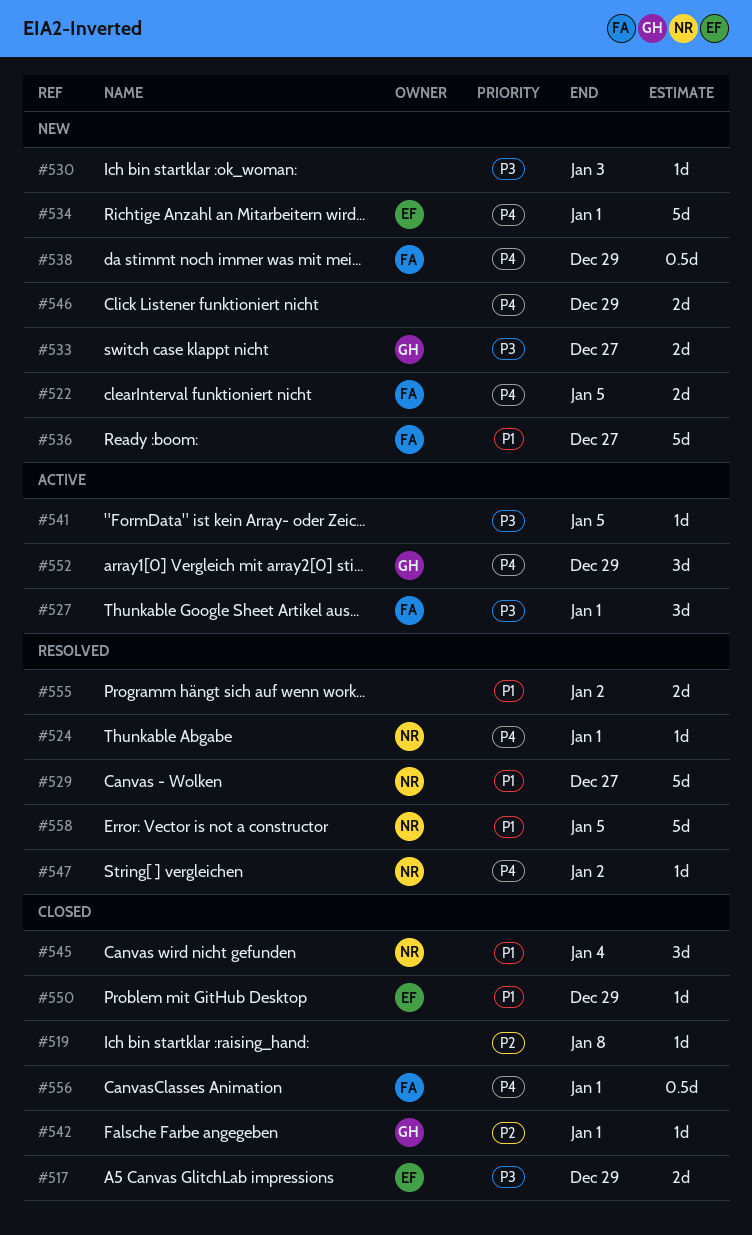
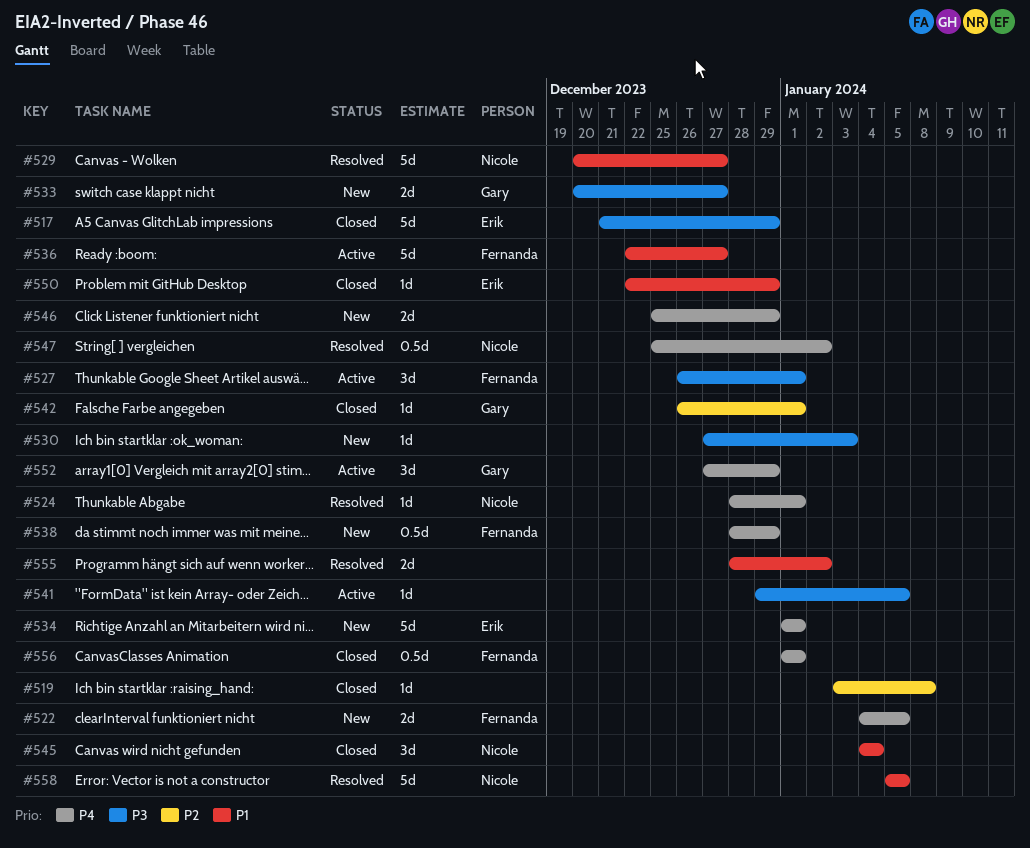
#517, estimate: 2d -> 5d
#536, status: New -> Active
#547, estimate: 1d -> 0.5d

